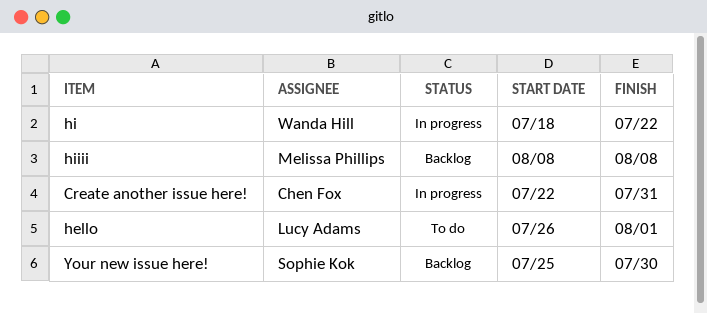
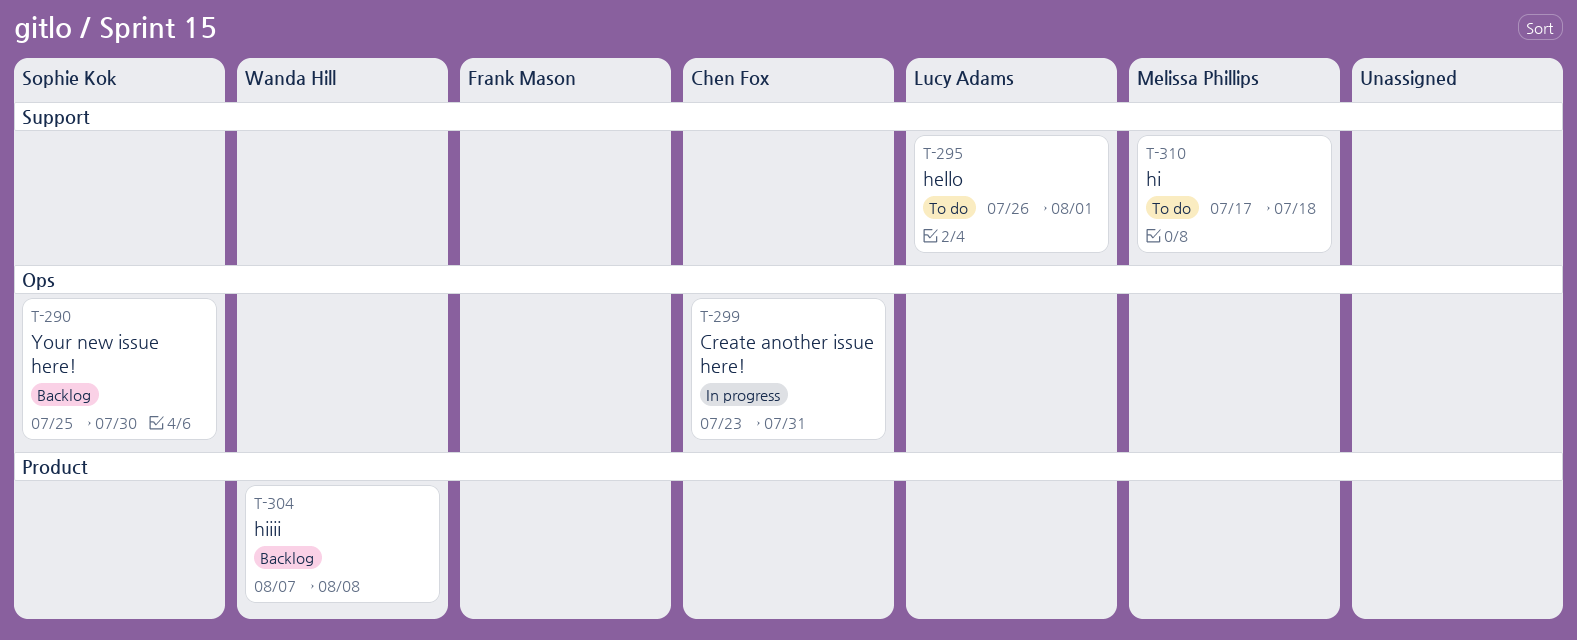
Create another issue here!, start: Jul 22 -> Jul 23
hi, status: In progress -> To do
hi, owner: Wanda Hill -> Melissa Phillips
hi, start: Jul 18 -> Jul 17
hi, due: Jul 22 -> Jul 18
hiiii, owner: Melissa Phillips -> Wanda Hill
hiiii, start: Aug 8 -> Aug 7

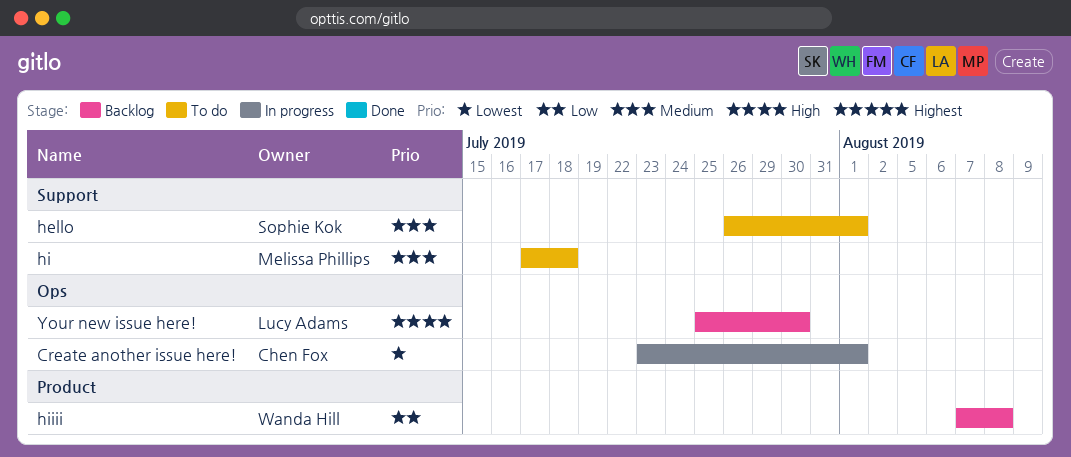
Create another issue here!, due: Jul 31 -> Aug 1
hello, owner: Lucy Adams -> Sophie Kok
Your new issue here!, owner: Sophie Kok -> Lucy Adams

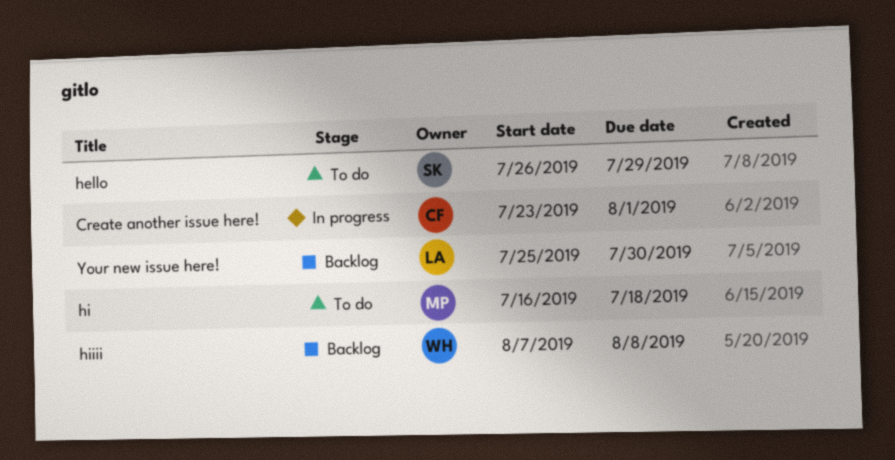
hello, due: Aug 1 -> Jul 29
hi, start: Jul 17 -> Jul 16

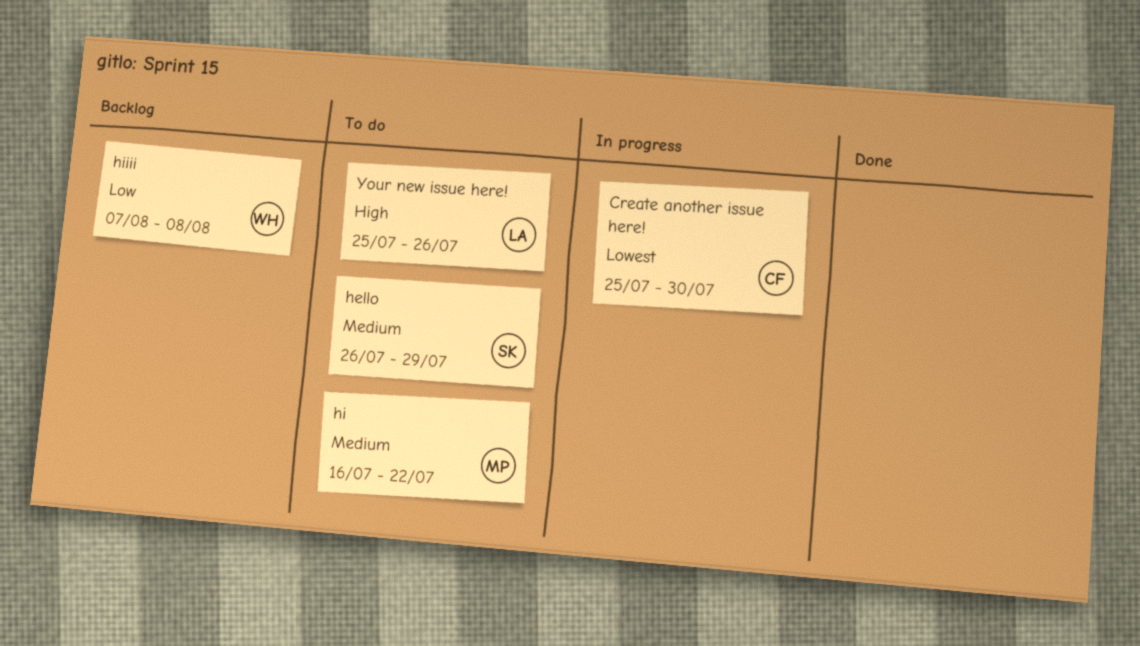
Create another issue here!, start: Jul 23 -> Jul 25
Create another issue here!, due: Aug 1 -> Jul 30
hi, due: Jul 18 -> Jul 22
Your new issue here!, status: Backlog -> To do
Your new issue here!, due: Jul 30 -> Jul 26

